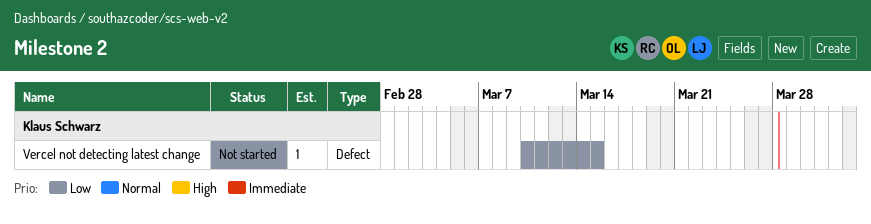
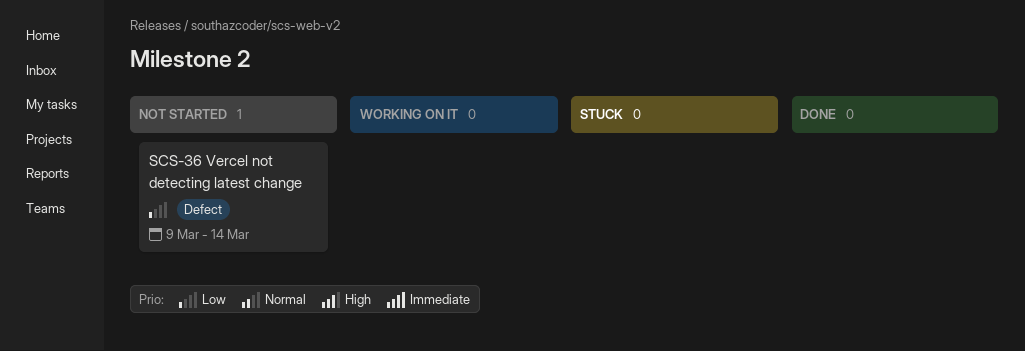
Vercel not detecting latest change, start: Mar 10 -> Mar 9
Vercel not detecting latest change, due: Mar 15 -> Mar 14

